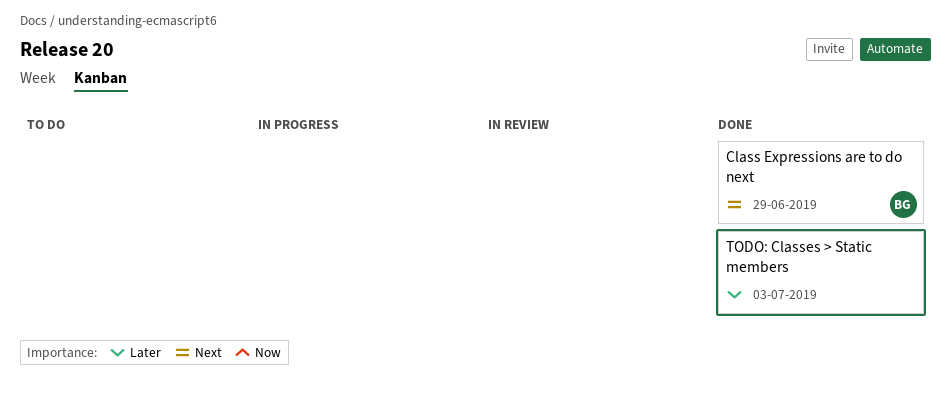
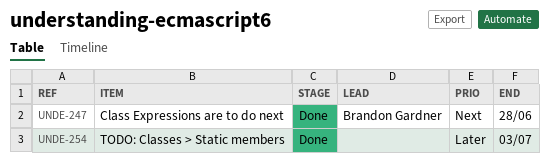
Class Expressions are to do next, due: Jun 29 -> Jun 28

